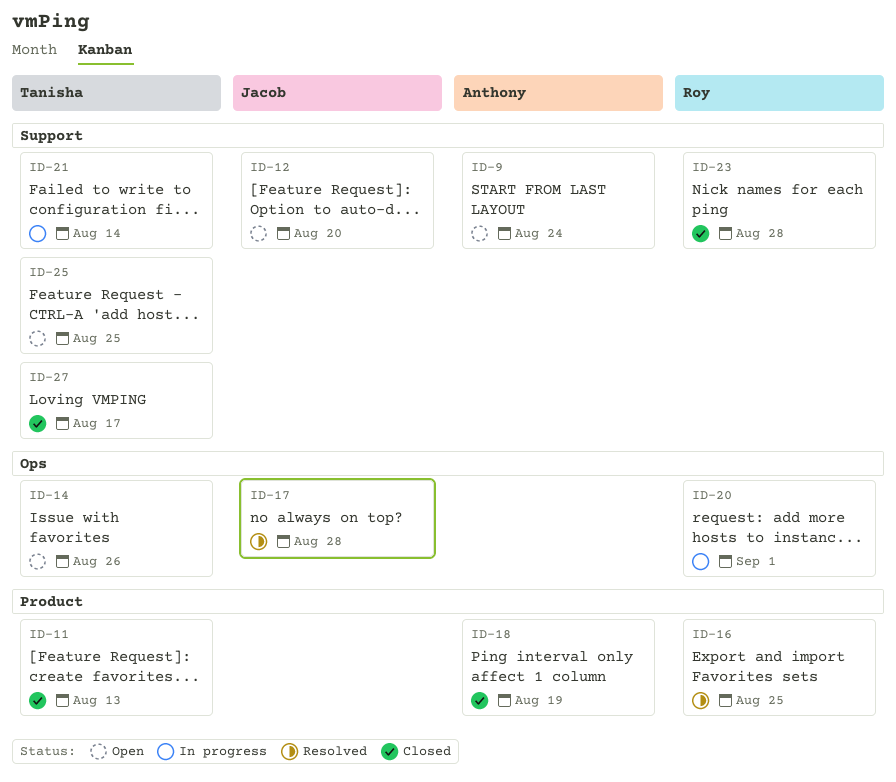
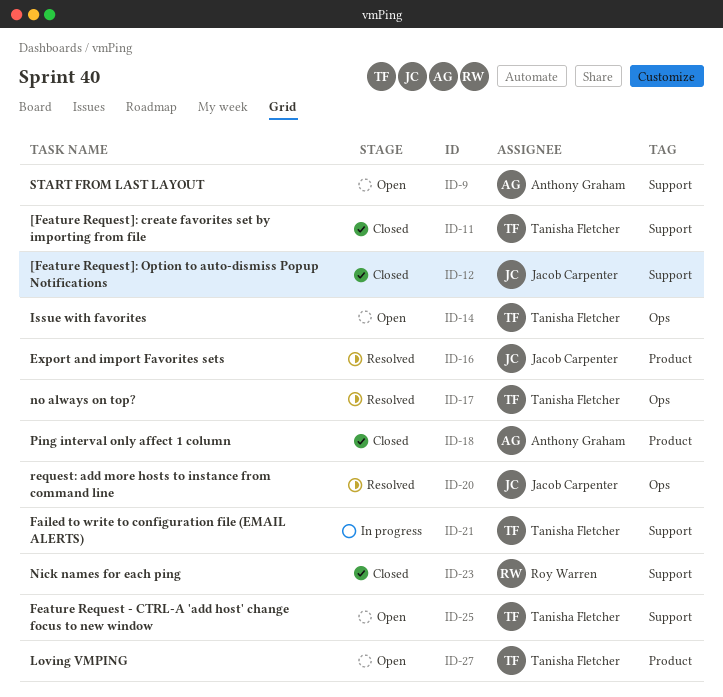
ID-11, label: Product -> Support
ID-12, status: Open -> Closed
ID-16, owner: Roy Warren -> Jacob Carpenter
ID-17, owner: Jacob Carpenter -> Tanisha Fletcher
ID-20, status: In progress -> Resolved
ID-20, owner: Roy Warren -> Jacob Carpenter
ID-27, status: Closed -> Open
ID-27, label: Support -> Product

